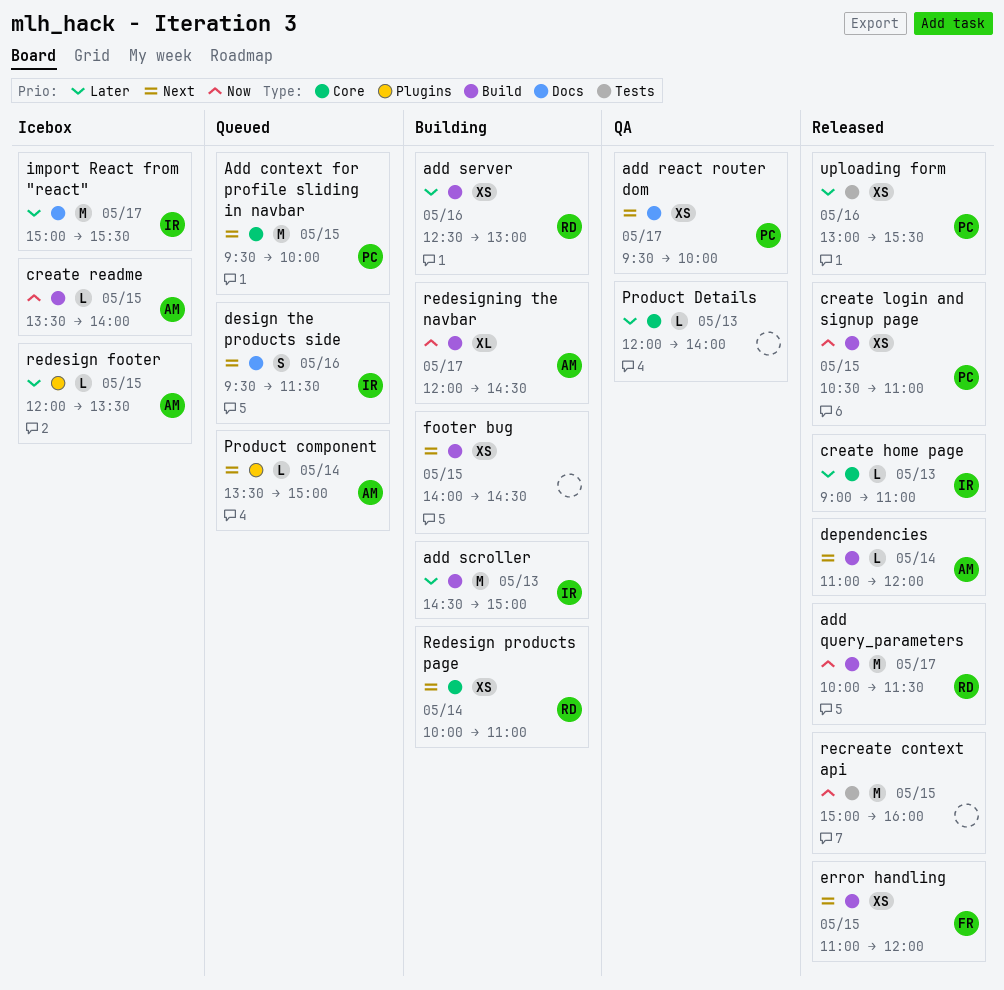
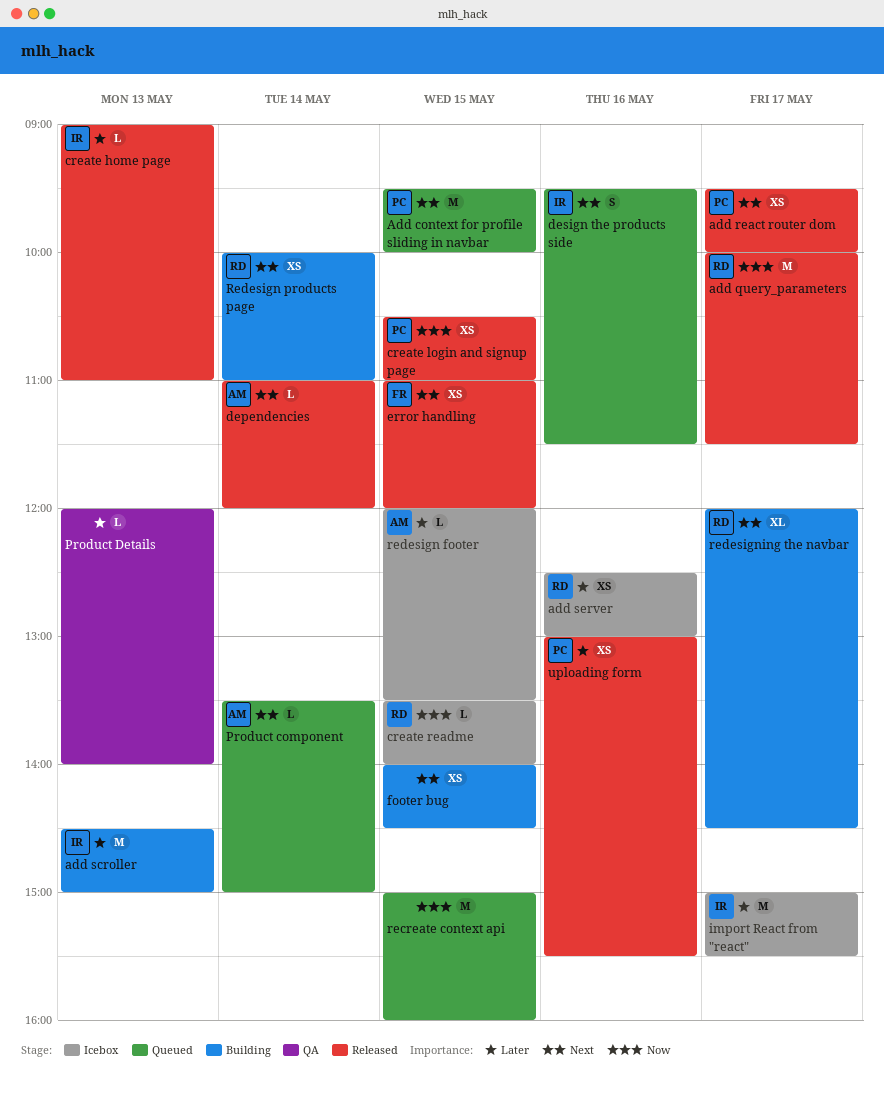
add react router dom, status: QA -> Released
add server, status: Building -> Icebox
create readme, owner: AM -> RD
recreate context api, status: Released -> Queued
redesigning the navbar, owner: AM -> RD
redesigning the navbar, priority: Now -> Next

